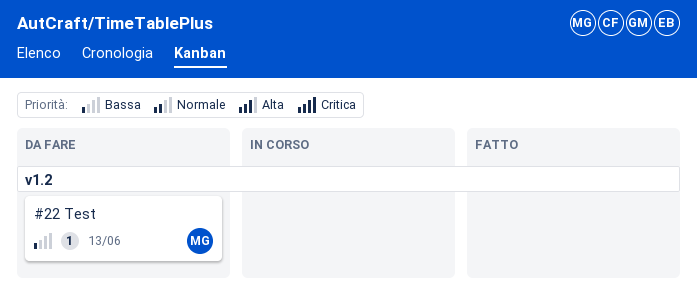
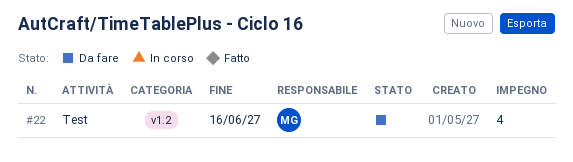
#22, estimate: 1 -> 4
#22, due: Jun 13 -> Jun 16

